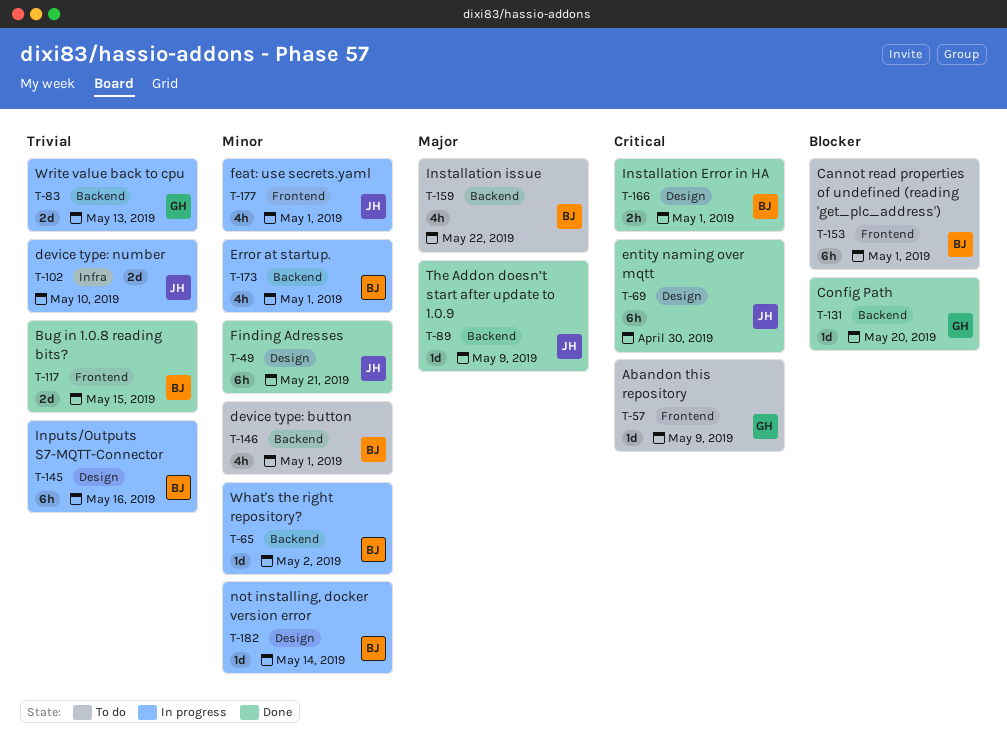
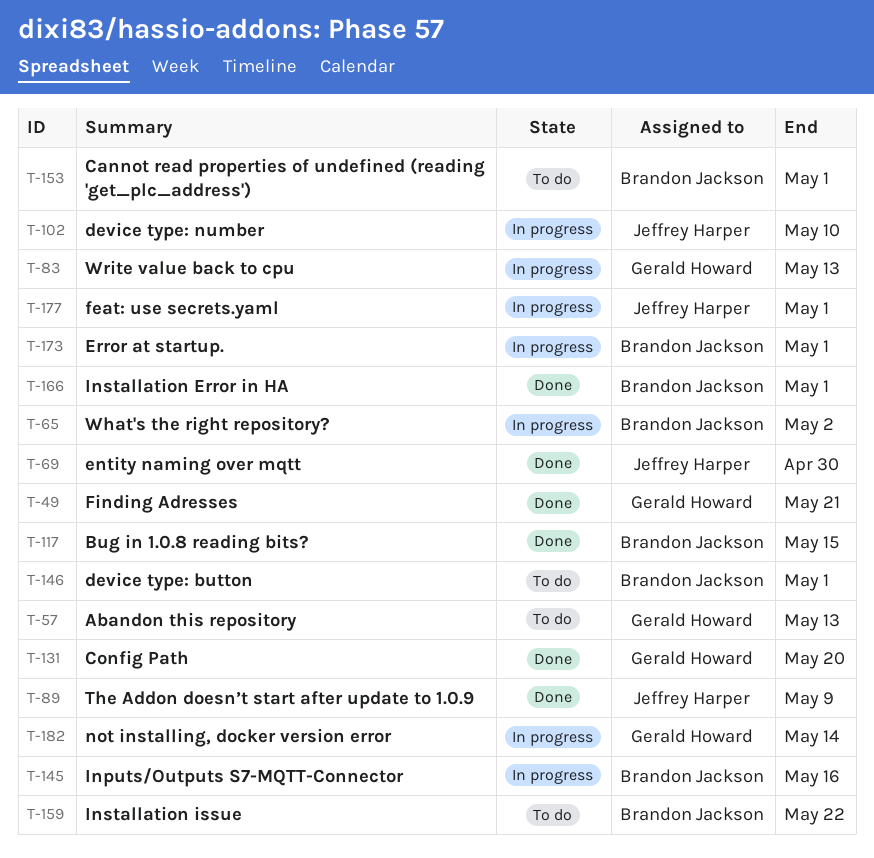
T-49, owner: Jeffrey Harper -> Gerald Howard
T-57, due: May 9 -> May 13
T-182, owner: Brandon Jackson -> Gerald Howard

